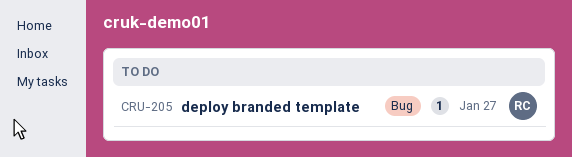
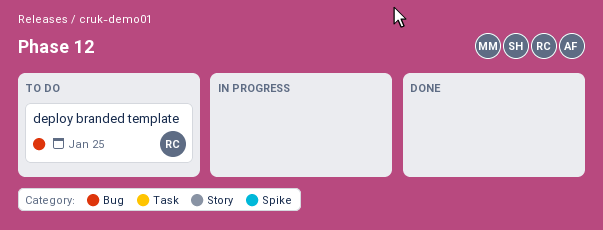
deploy branded template, due: Jan 27 -> Jan 25

